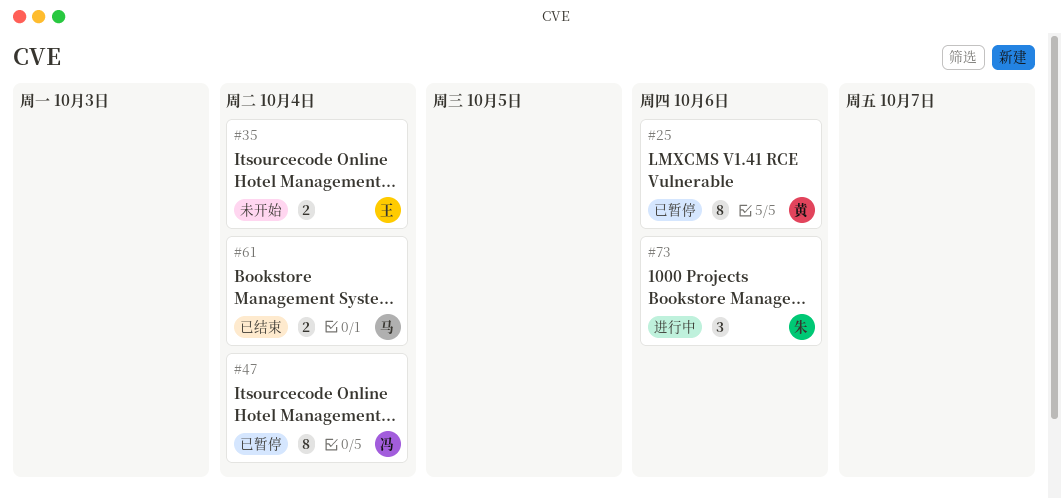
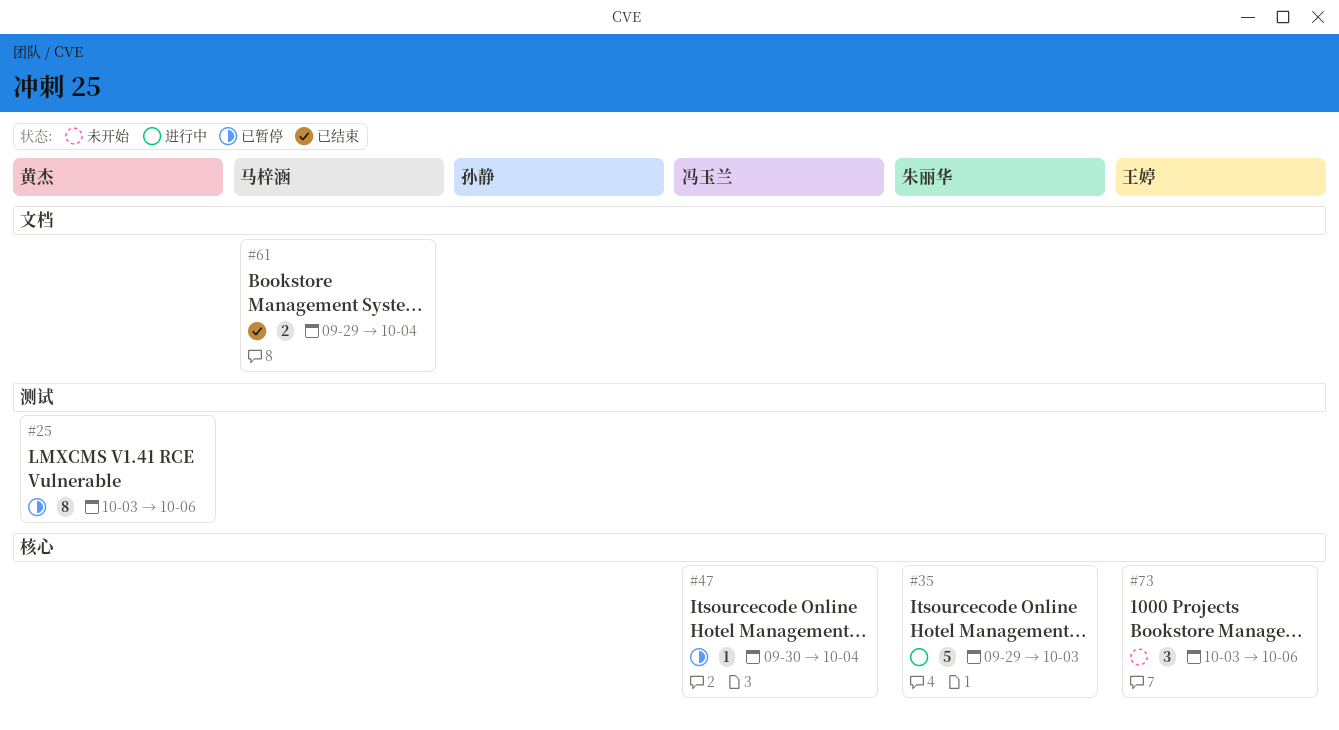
#35, status: 未开始 -> 进行中
#35, owner: 王婷 -> 朱丽华
#35, estimate: 2 -> 5
#35, due: Oct 4 -> Oct 3
#47, estimate: 8 -> 1
#73, status: 进行中 -> 未开始
#73, owner: 朱丽华 -> 王婷

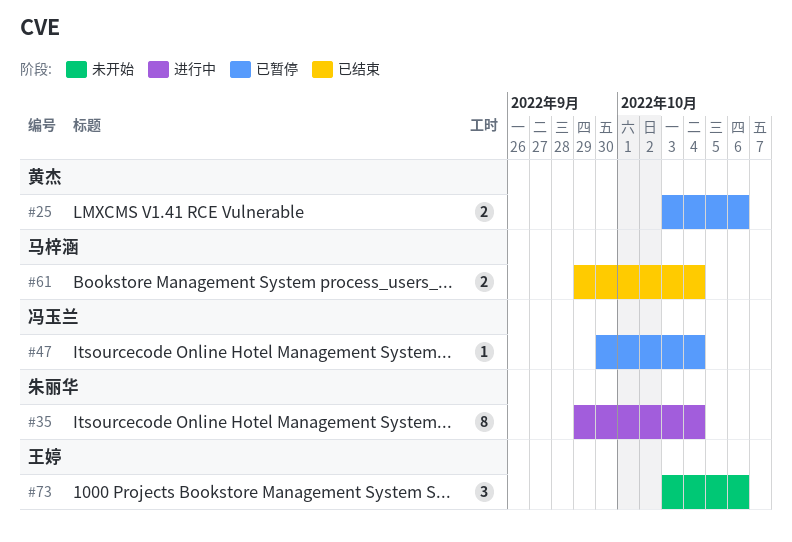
#25, estimate: 8 -> 2
#35, estimate: 5 -> 8
#35, due: Oct 3 -> Oct 4

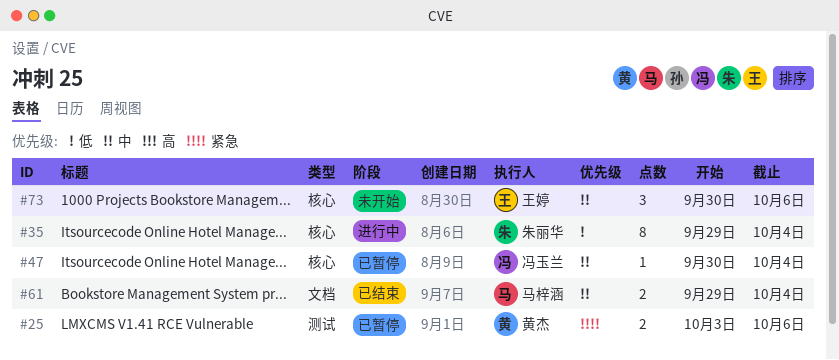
#73, start: Oct 3 -> Sep 30

